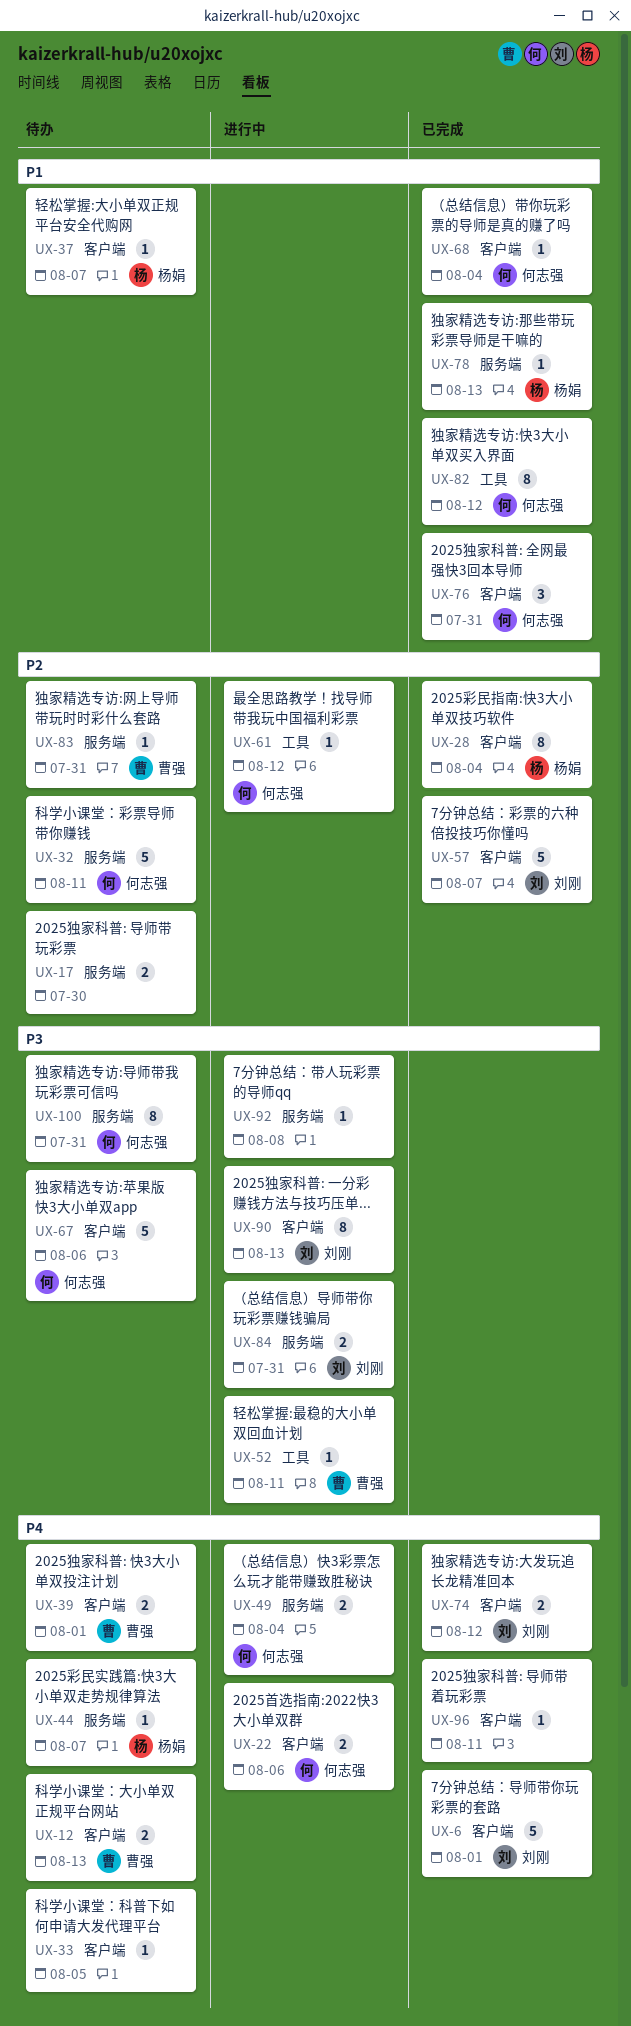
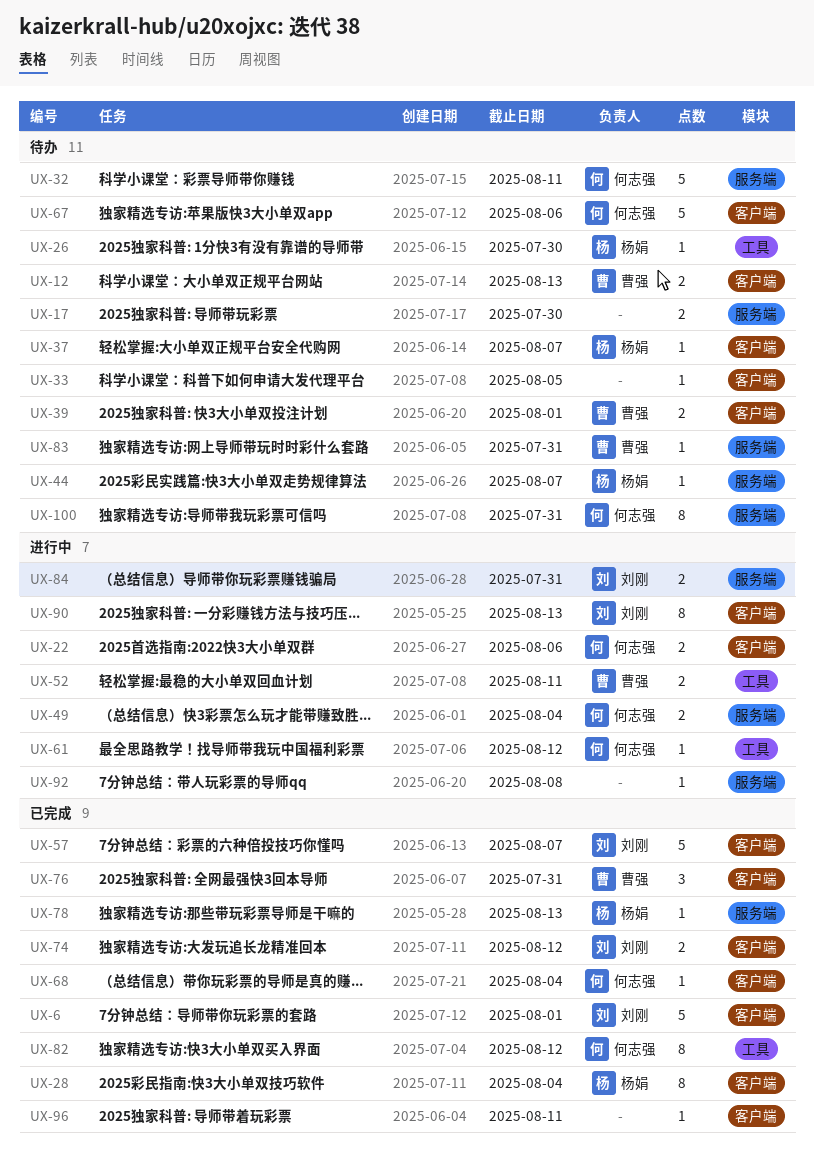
UX-26: none -> present
UX-52, estimate: 1 -> 2
UX-76, owner: 何志强 -> 曹强

